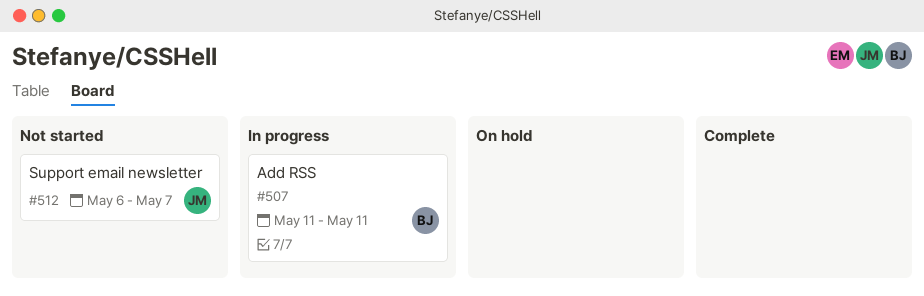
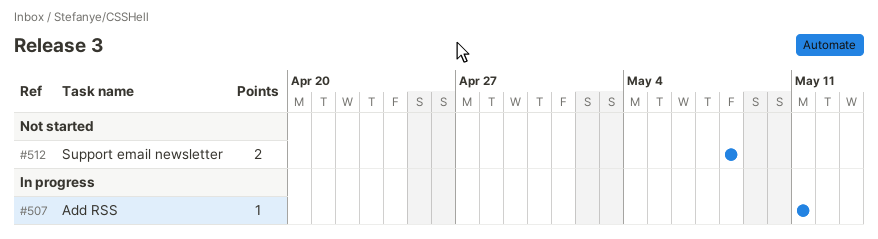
#512, start: May 6 -> May 8
#512, due: May 7 -> May 8

